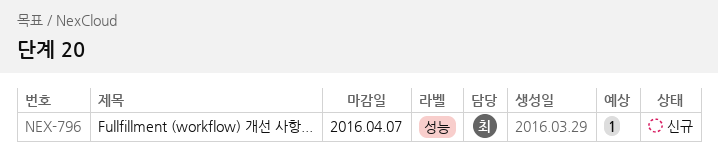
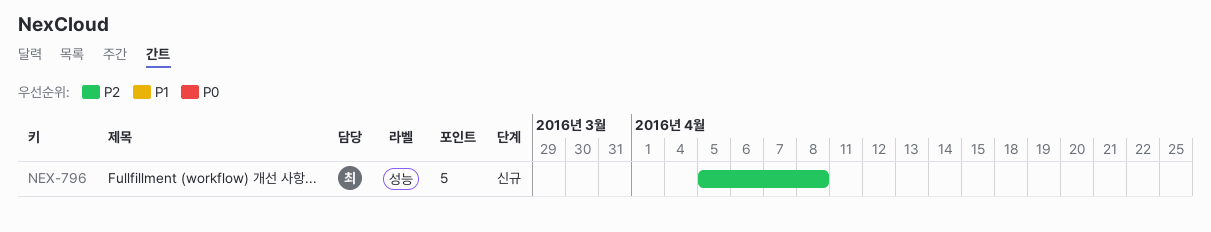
NEX-796, estimate: 1 -> 5
NEX-796, due: Apr 7 -> Apr 8

